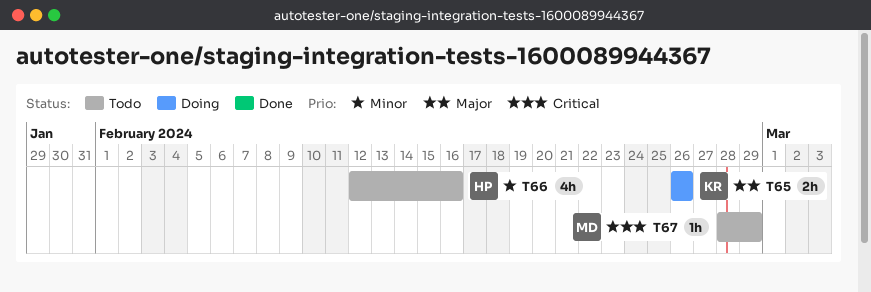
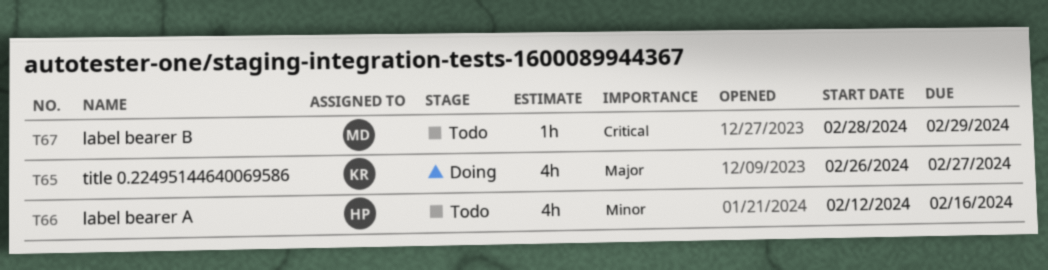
T65, estimate: 2h -> 4h
T65, due: Feb 26 -> Feb 27

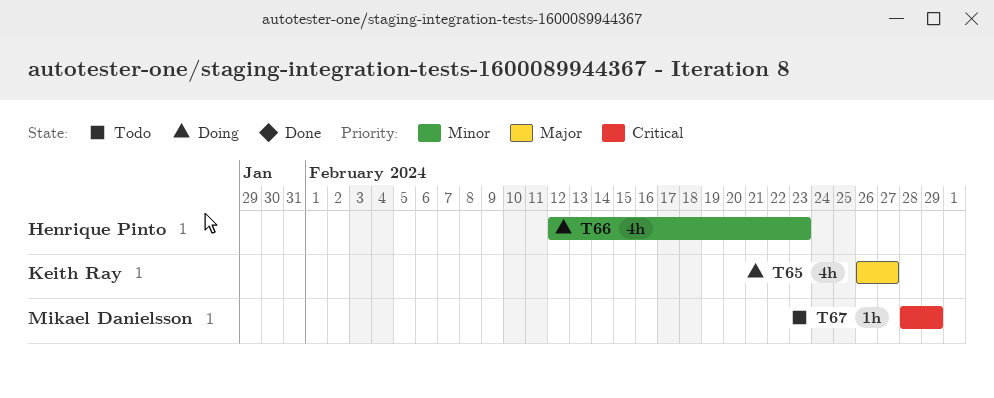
T66, status: Todo -> Doing
T66, due: Feb 16 -> Feb 23

